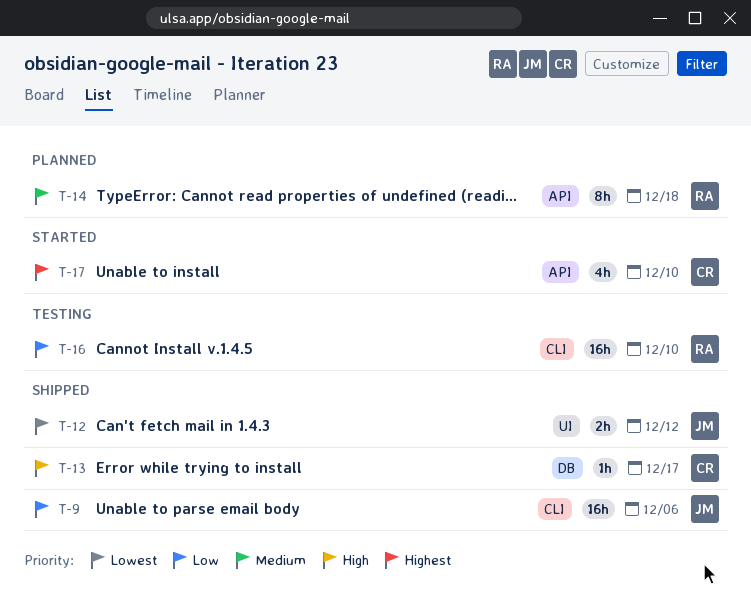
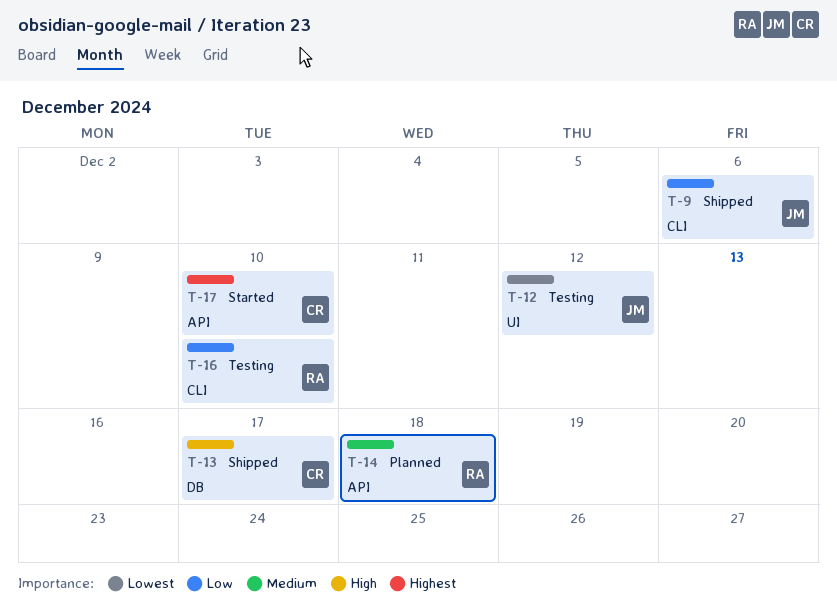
T-12, status: Shipped -> Testing

